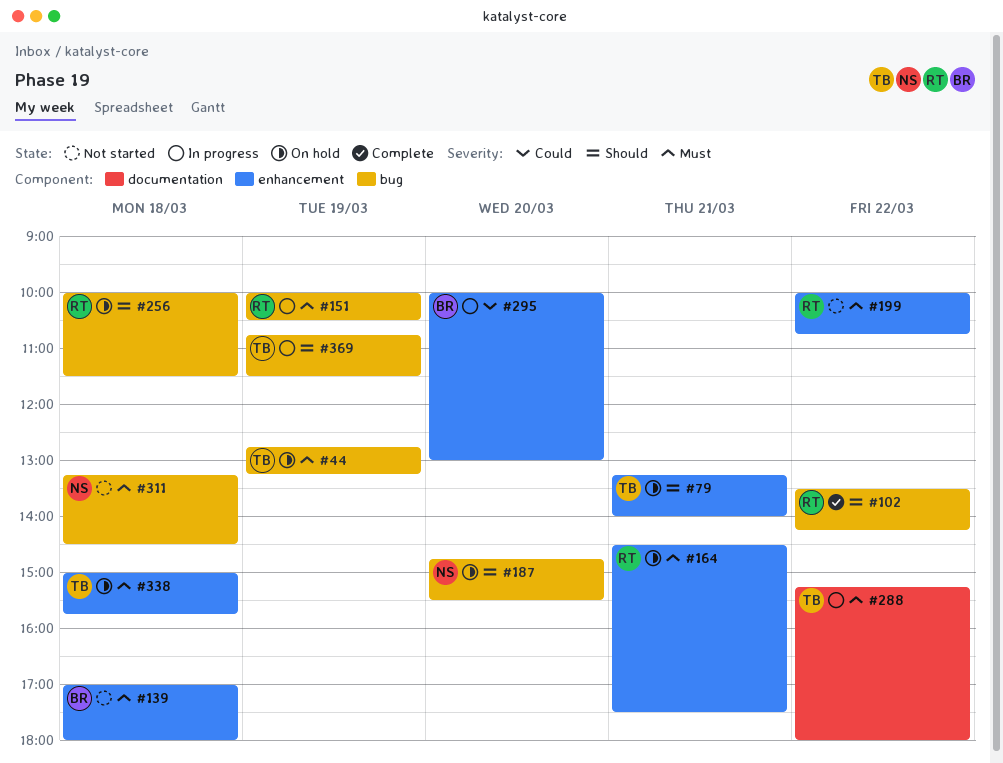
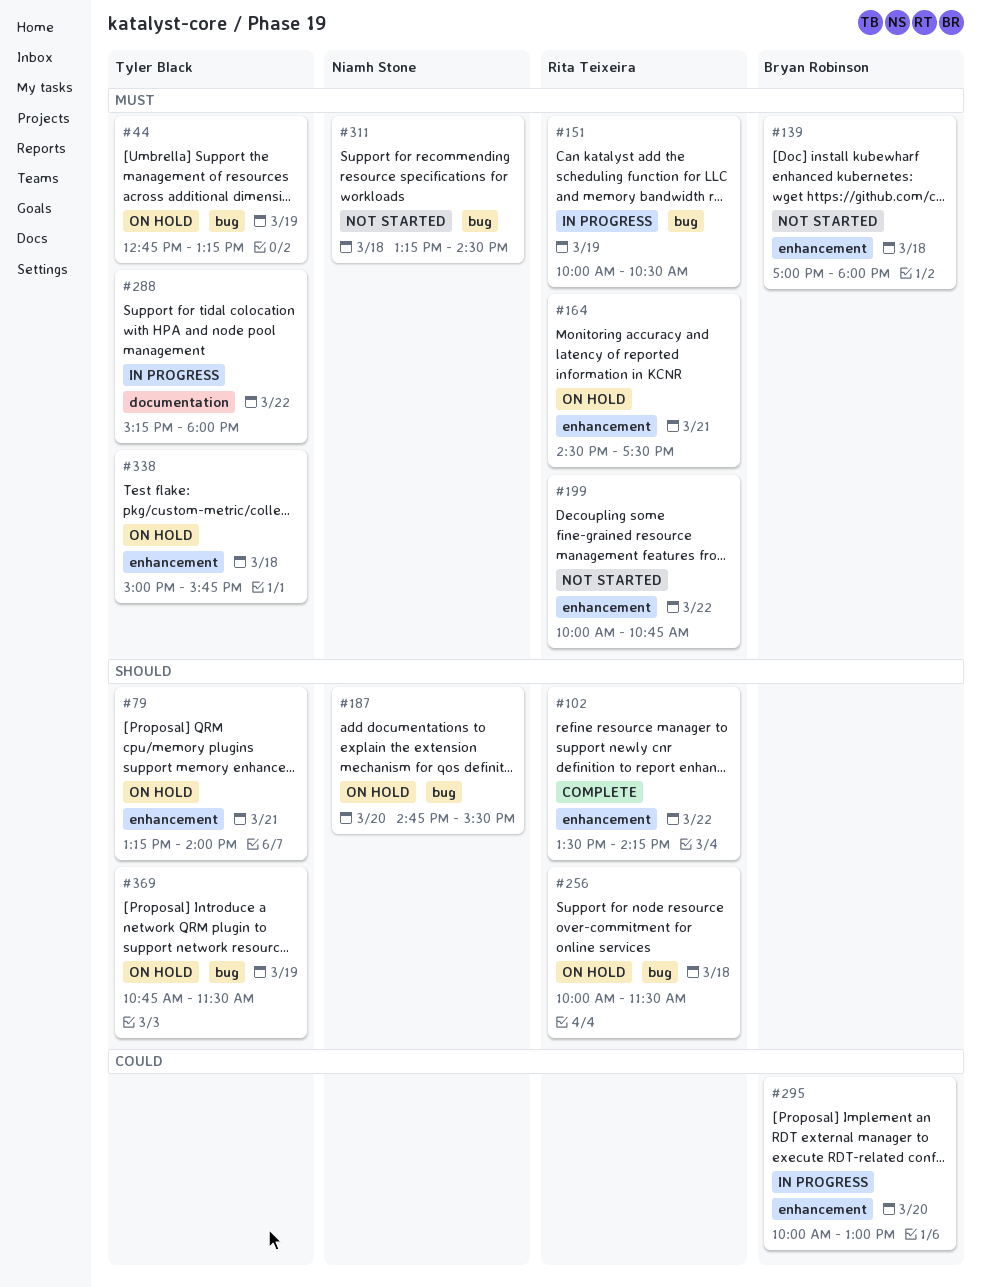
#102, label: bug -> enhancement
#369, status: In progress -> On hold

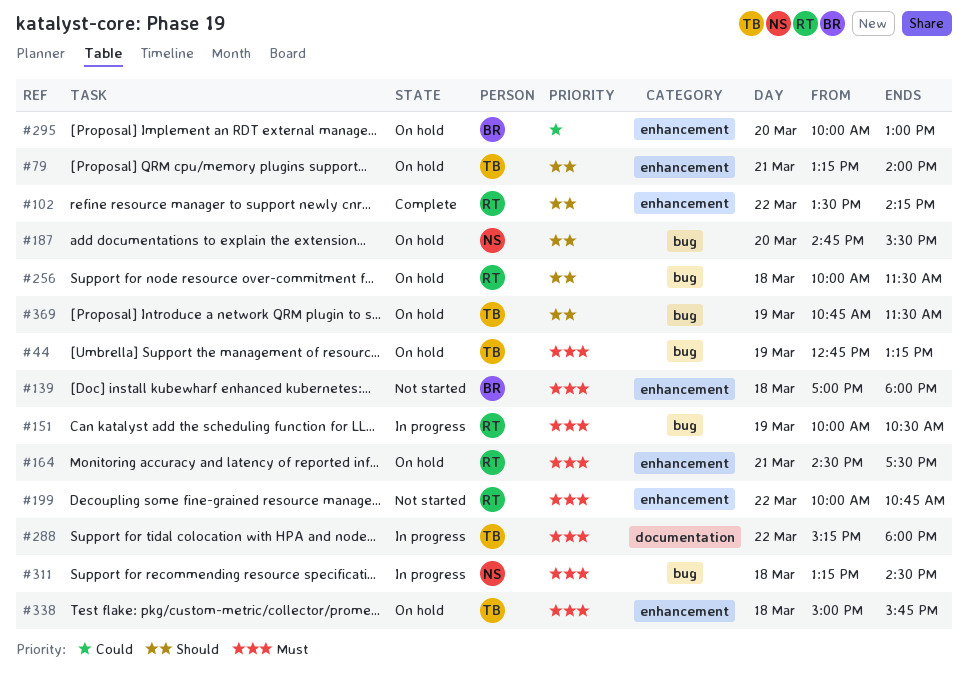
#295, status: In progress -> On hold
#311, status: Not started -> In progress

